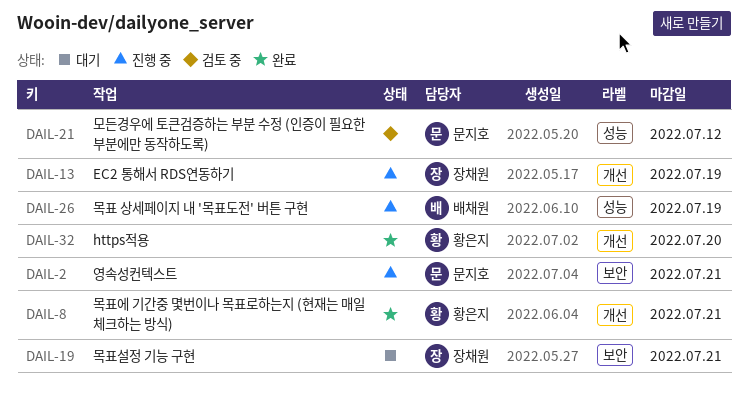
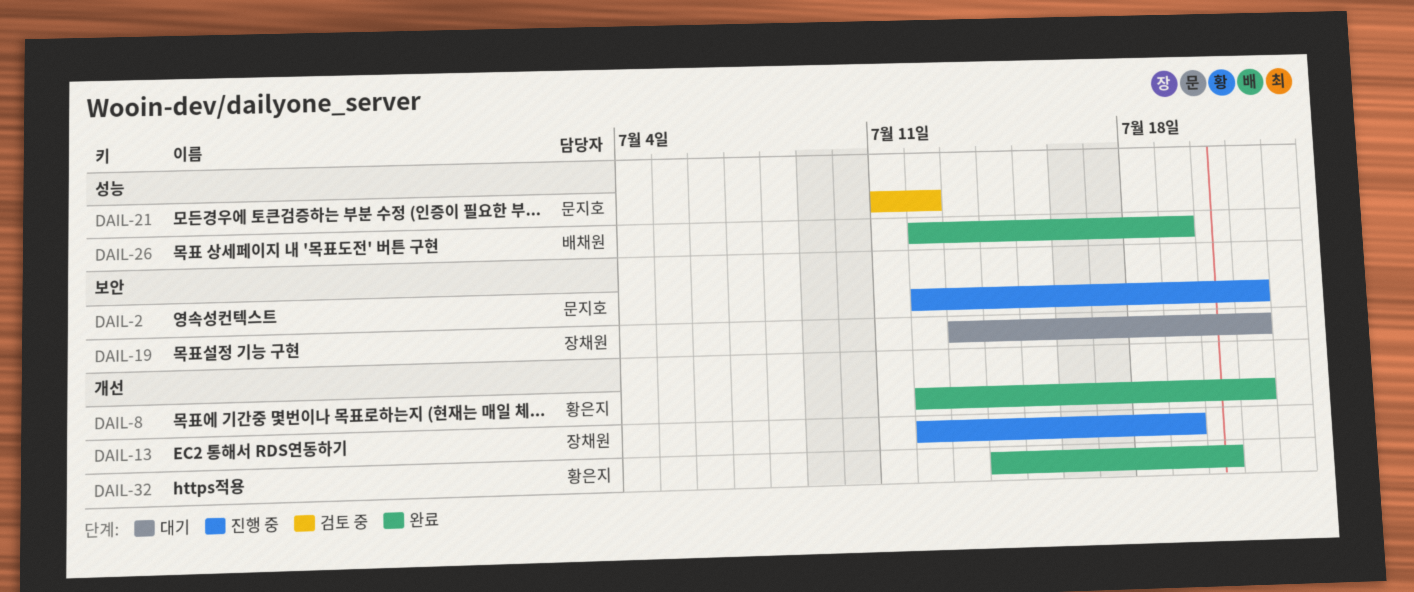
DAIL-26, status: 진행 중 -> 완료

